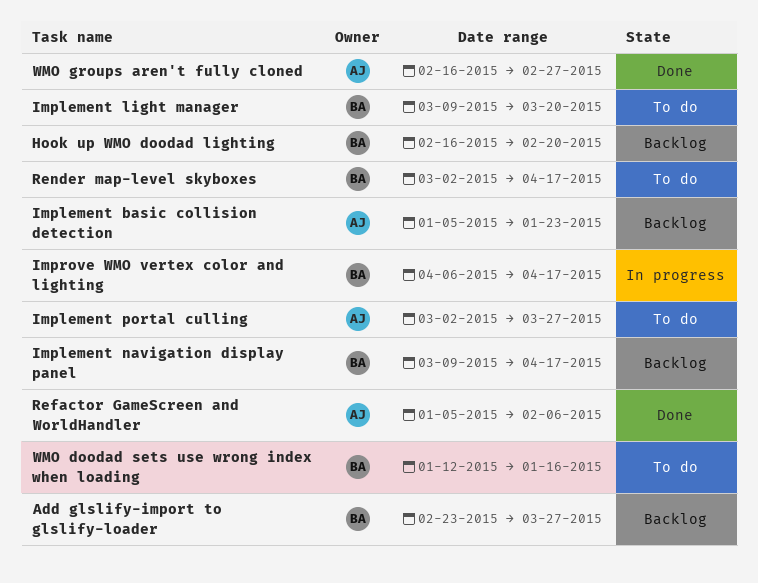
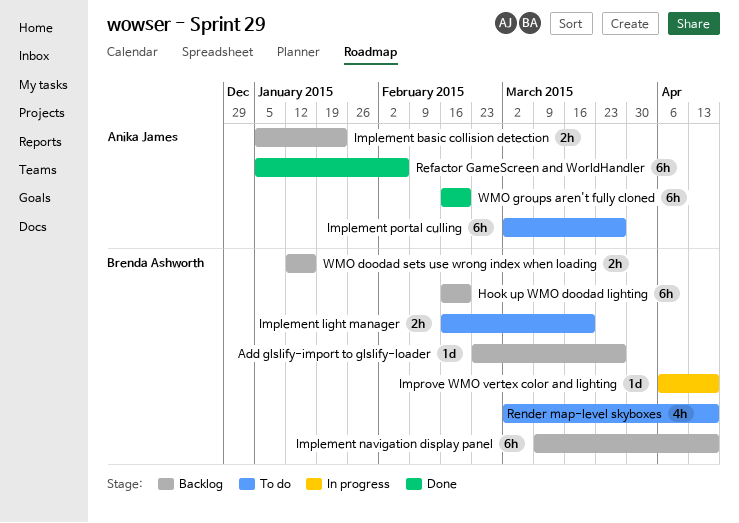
Implement light manager, start: Mar 9 -> Feb 16
WMO doodad sets use wrong index when loading, status: To do -> Backlog
WMO groups aren't fully cloned, due: Feb 27 -> Feb 20

